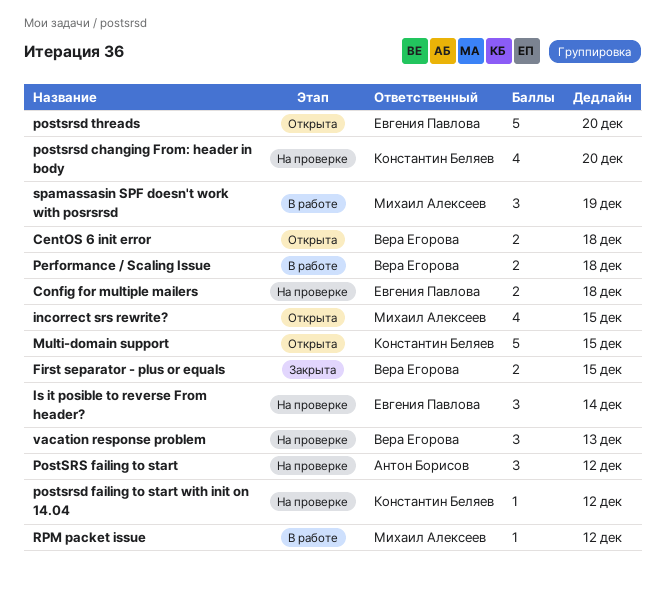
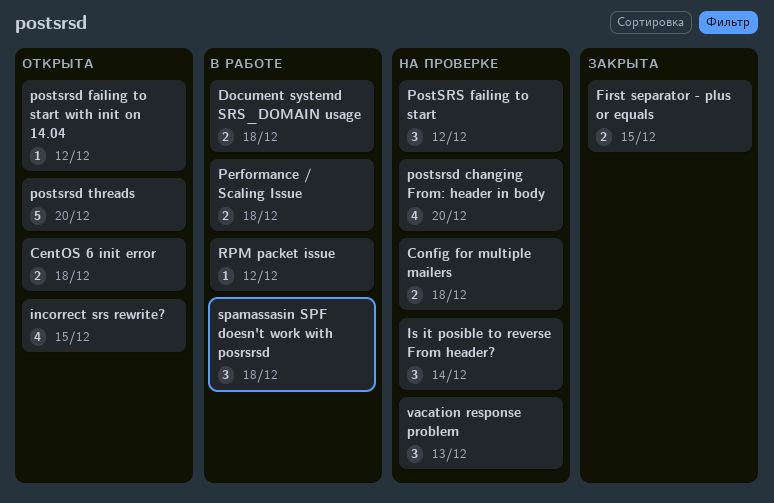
Document systemd SRS_DOMAIN usage: none -> present
Multi-domain support: present -> none
postsrsd failing to start with init on 14.04, status: На проверке -> Открыта
spamassasin SPF doesn't work with posrsrsd, due: Dec 19 -> Dec 18

